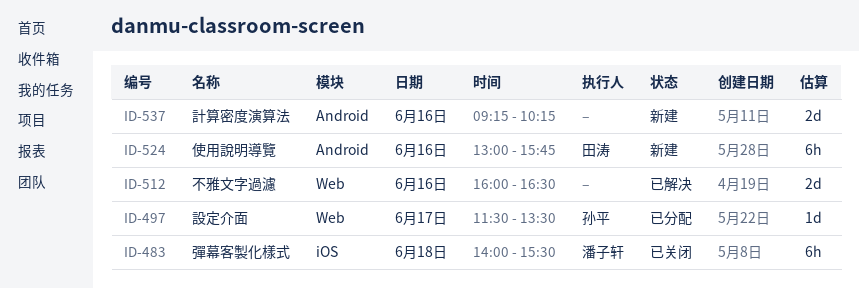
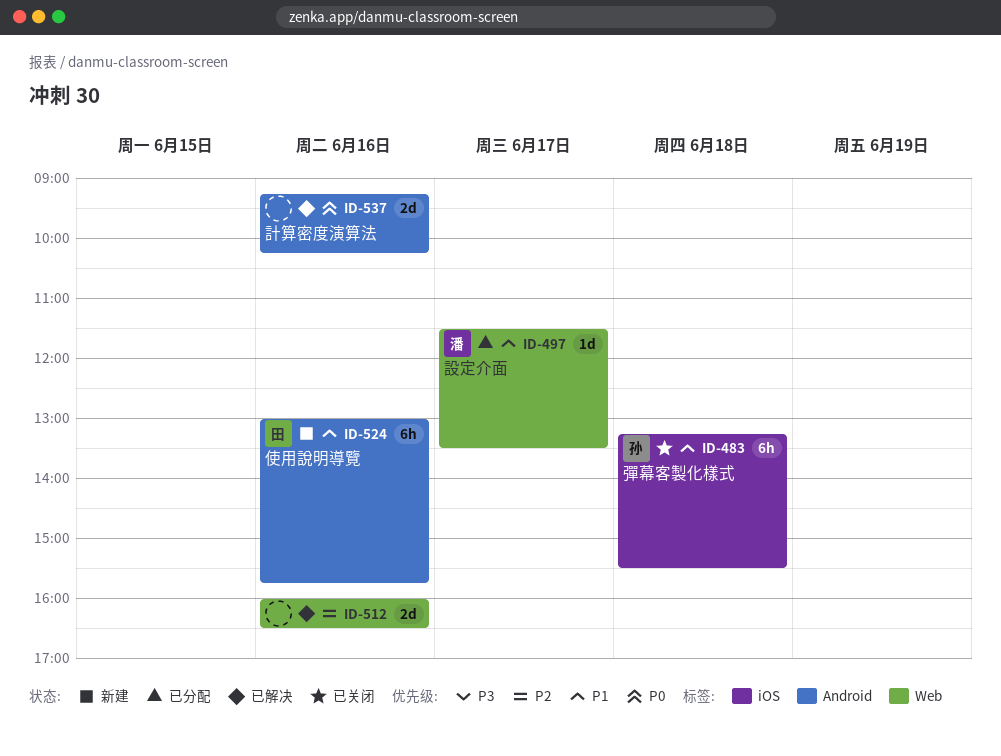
ID-483, owner: 潘子轩 -> 孙平
ID-483, begins: 14:00 -> 13:15
ID-497, owner: 孙平 -> 潘子轩
ID-537, status: 新建 -> 已解决

